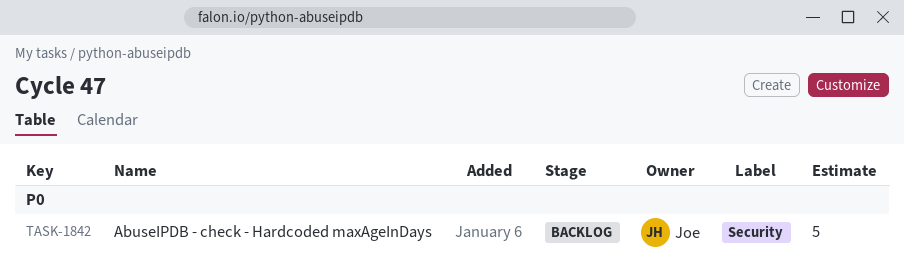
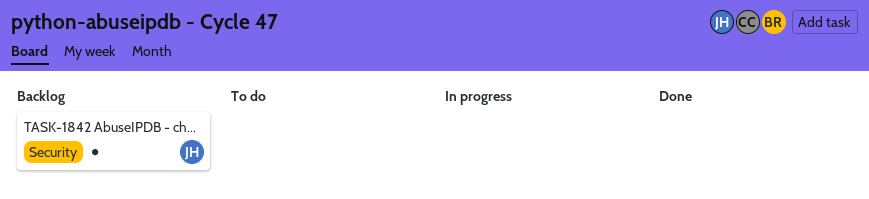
TASK-1842, estimate: 5 -> 1

